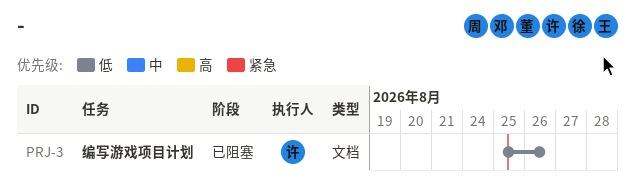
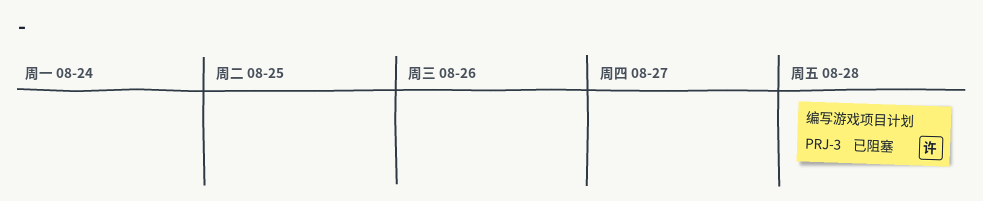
PRJ-3, due: Aug 26 -> Aug 28

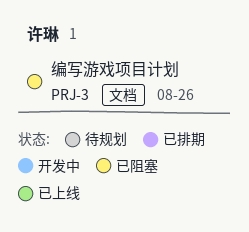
PRJ-3, due: Aug 28 -> Aug 26

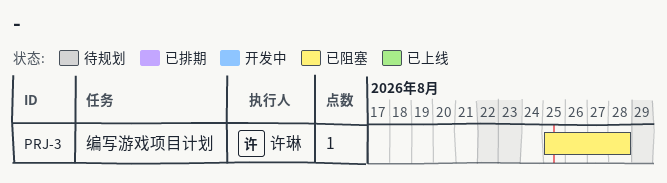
PRJ-3, due: Aug 26 -> Aug 28

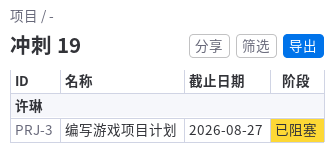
PRJ-3, due: Aug 28 -> Aug 27

